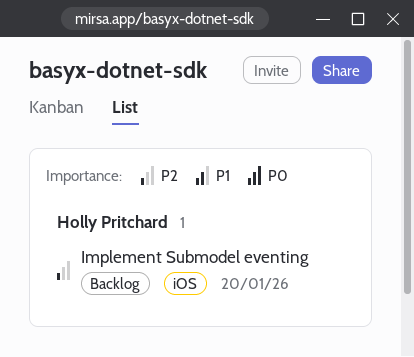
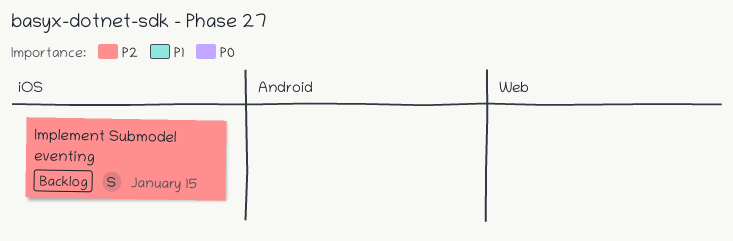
Implement Submodel eventing, due: Jan 20 -> Jan 15

